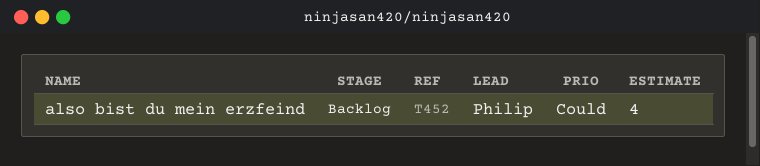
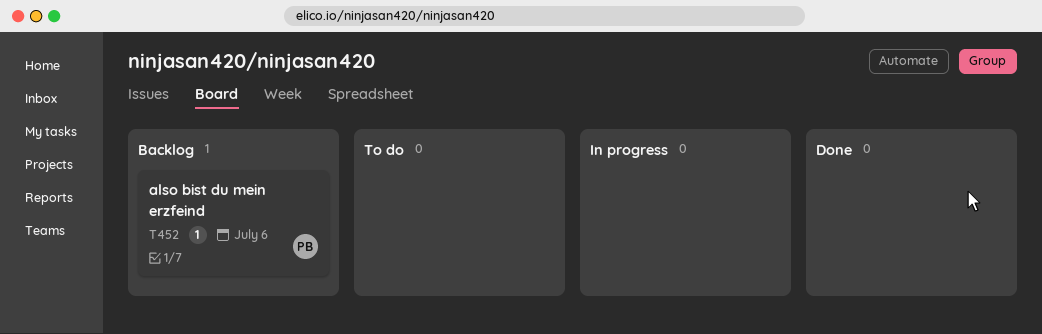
T452, estimate: 4 -> 1

